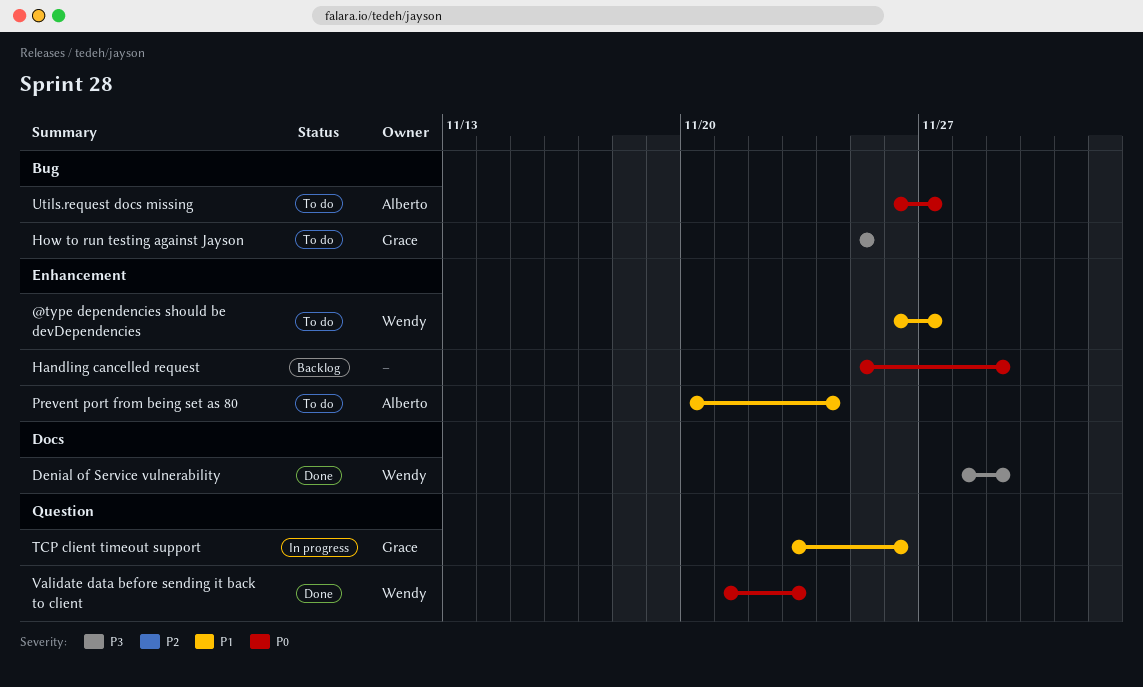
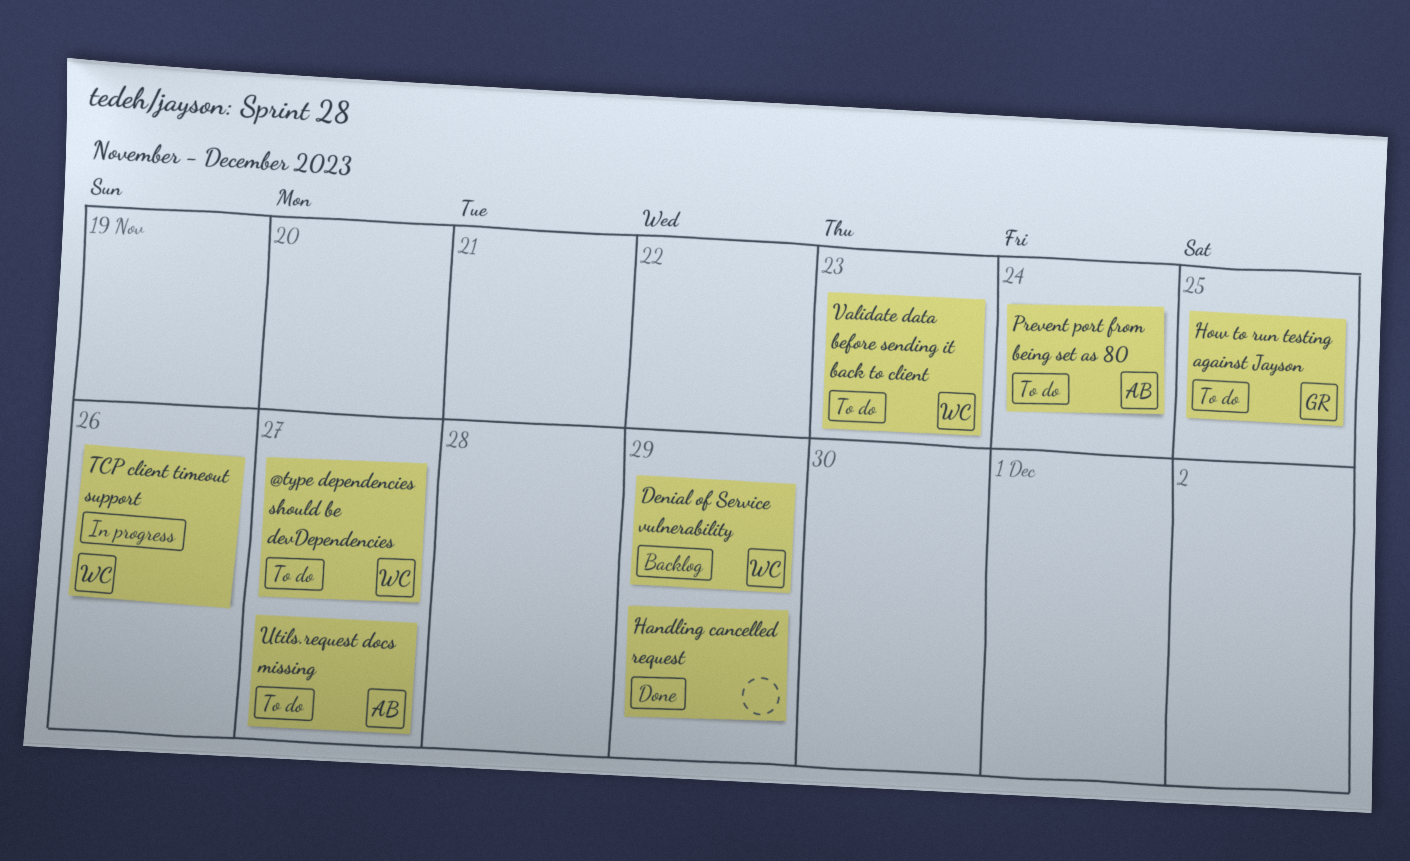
Denial of Service vulnerability, status: Done -> Backlog
Handling cancelled request, status: Backlog -> Done
TCP client timeout support, owner: Grace -> Wendy
Validate data before sending it back to client, status: Done -> To do

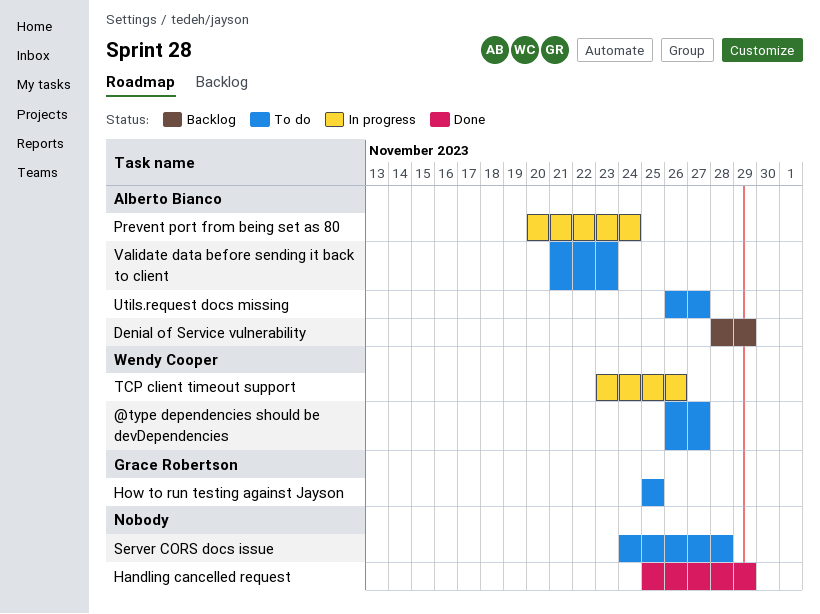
Denial of Service vulnerability, owner: Wendy Cooper -> Alberto Bianco
Prevent port from being set as 80, status: To do -> In progress
Server CORS docs issue: none -> present
Validate data before sending it back to client, owner: Wendy Cooper -> Alberto Bianco

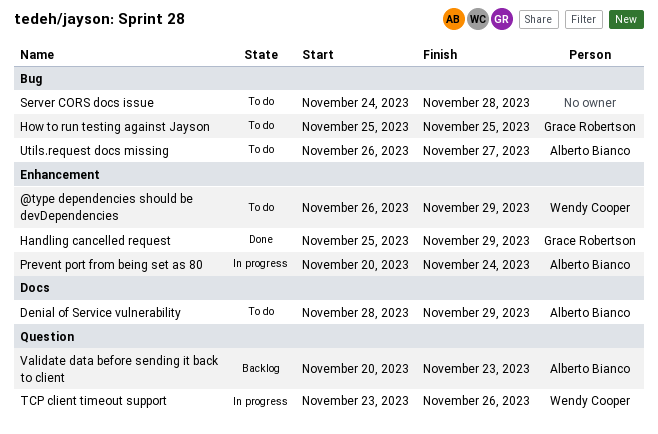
@type dependencies should be devDependencies, due: Nov 27 -> Nov 29
Denial of Service vulnerability, status: Backlog -> To do
Handling cancelled request, owner: none -> Grace Robertson
Validate data before sending it back to client, status: To do -> Backlog
Validate data before sending it back to client, start: Nov 21 -> Nov 20

